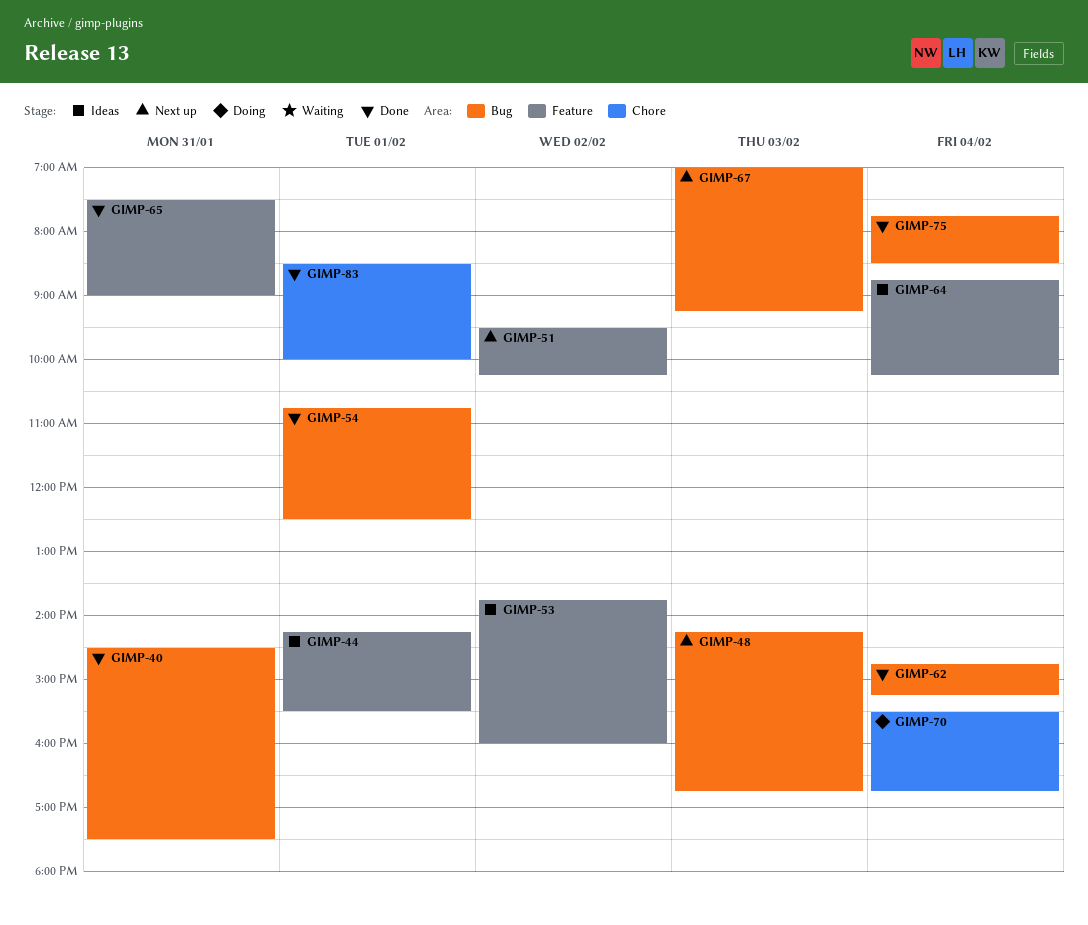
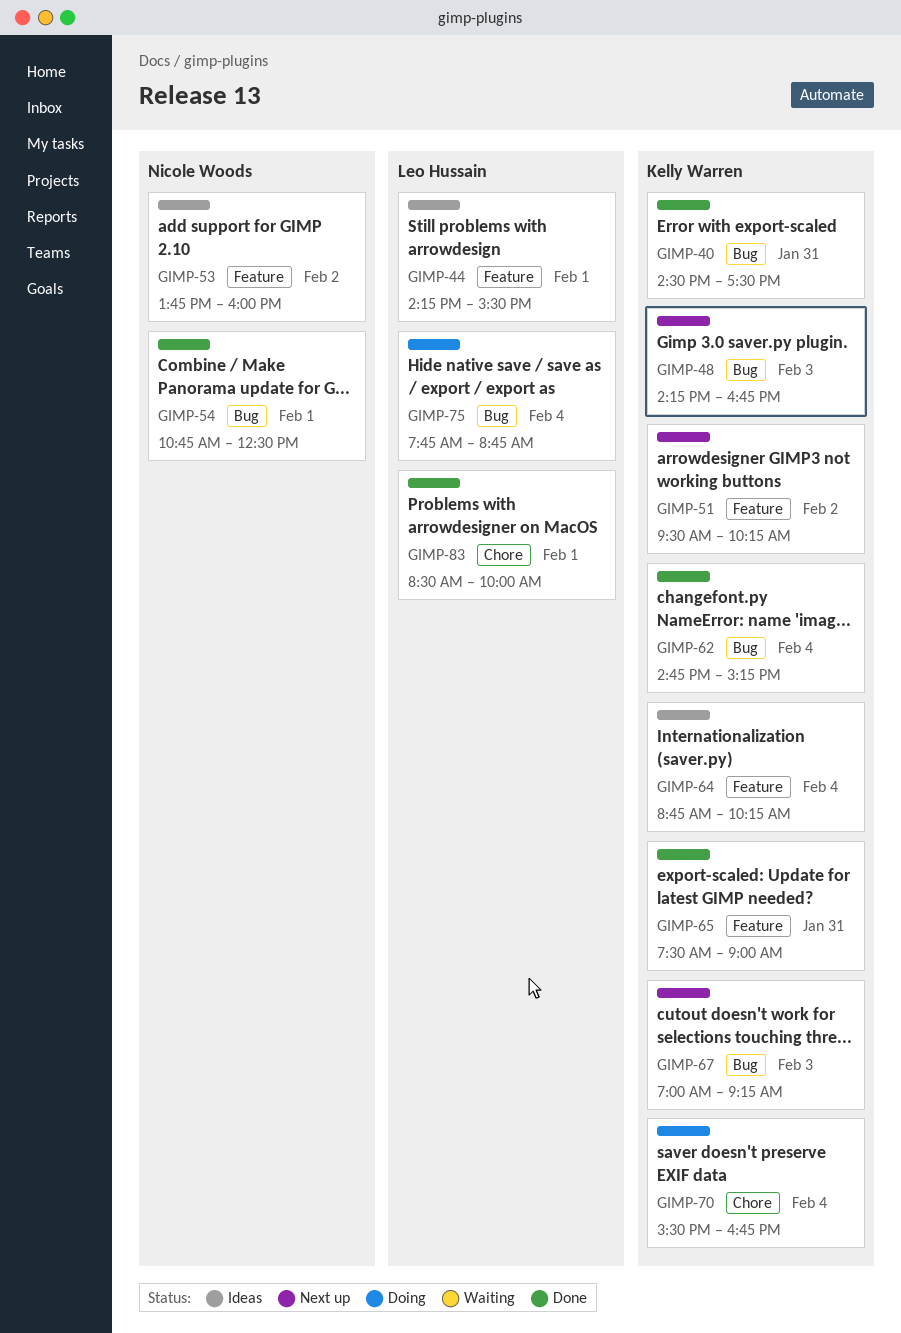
GIMP-75, status: Done -> Doing
GIMP-75, ends: 08:30 -> 08:45

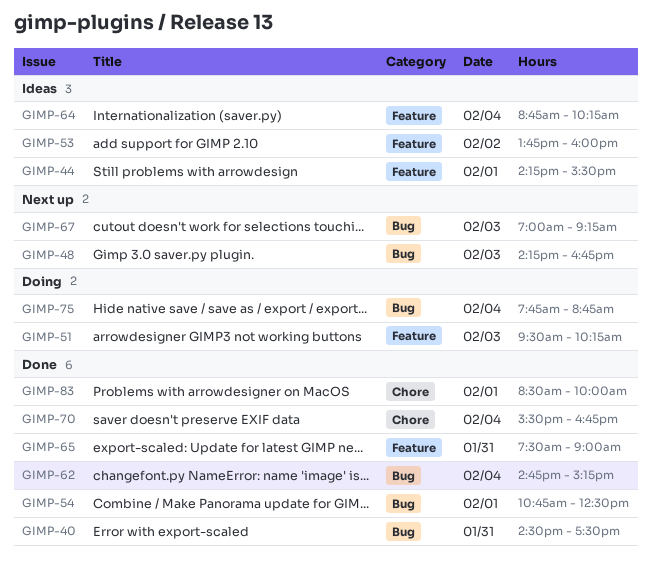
GIMP-51, status: Next up -> Doing
GIMP-51, day: Feb 2 -> Feb 3
GIMP-70, status: Doing -> Done

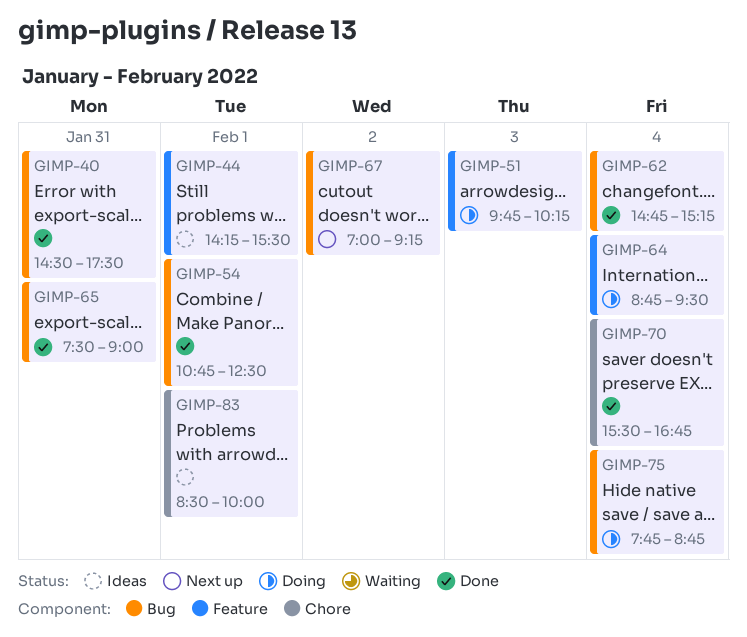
GIMP-48: present -> none
GIMP-51, begins: 09:30 -> 09:45
GIMP-53: present -> none
GIMP-64, status: Ideas -> Doing
GIMP-64, ends: 10:15 -> 09:30
GIMP-65, label: Feature -> Bug
GIMP-67, day: Feb 3 -> Feb 2
GIMP-83, status: Done -> Ideas

